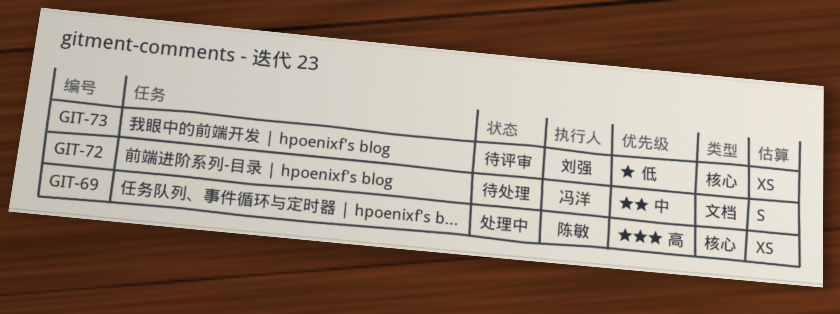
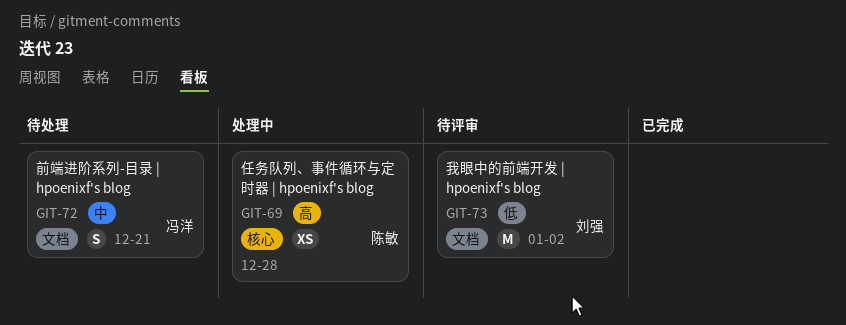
GIT-73, label: 核心 -> 文档
GIT-73, estimate: XS -> M

